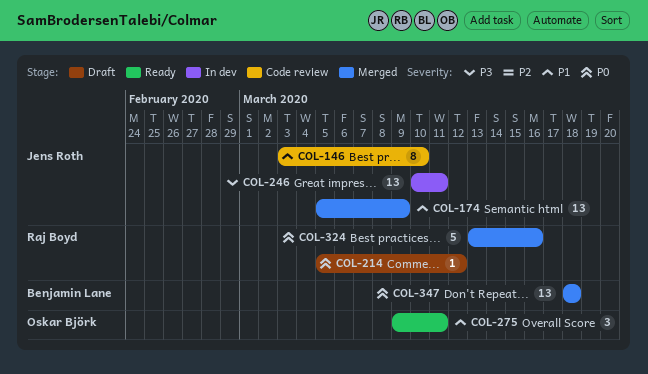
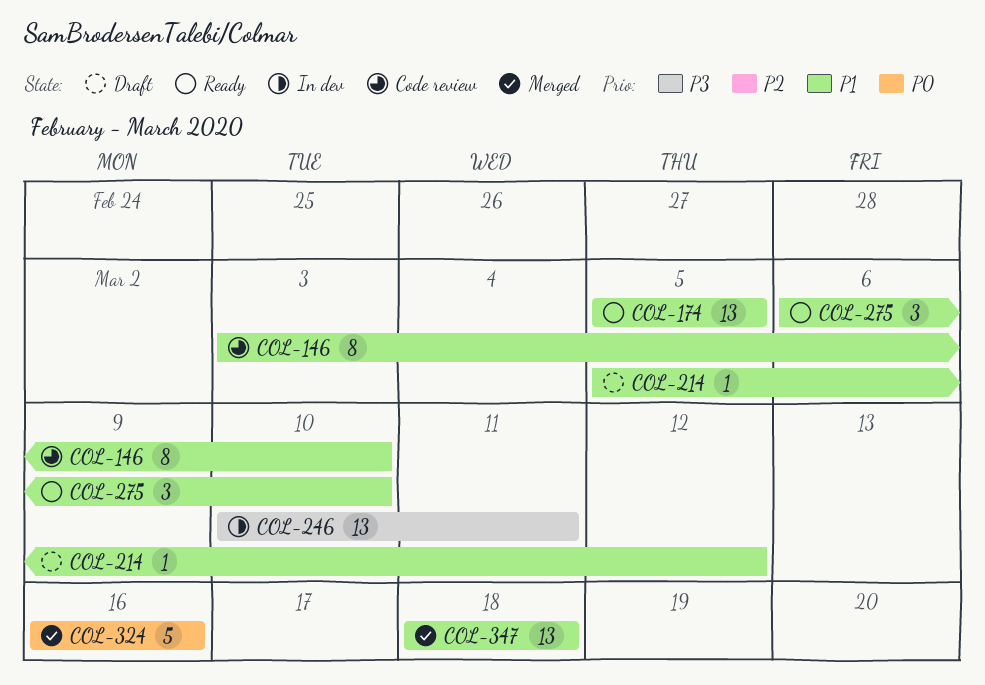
COL-174, status: Merged -> Ready
COL-174, due: Mar 9 -> Mar 5
COL-214, priority: P0 -> P1
COL-275, start: Mar 9 -> Mar 6
COL-275, due: Mar 11 -> Mar 10
COL-324, start: Mar 13 -> Mar 16
COL-347, priority: P0 -> P1

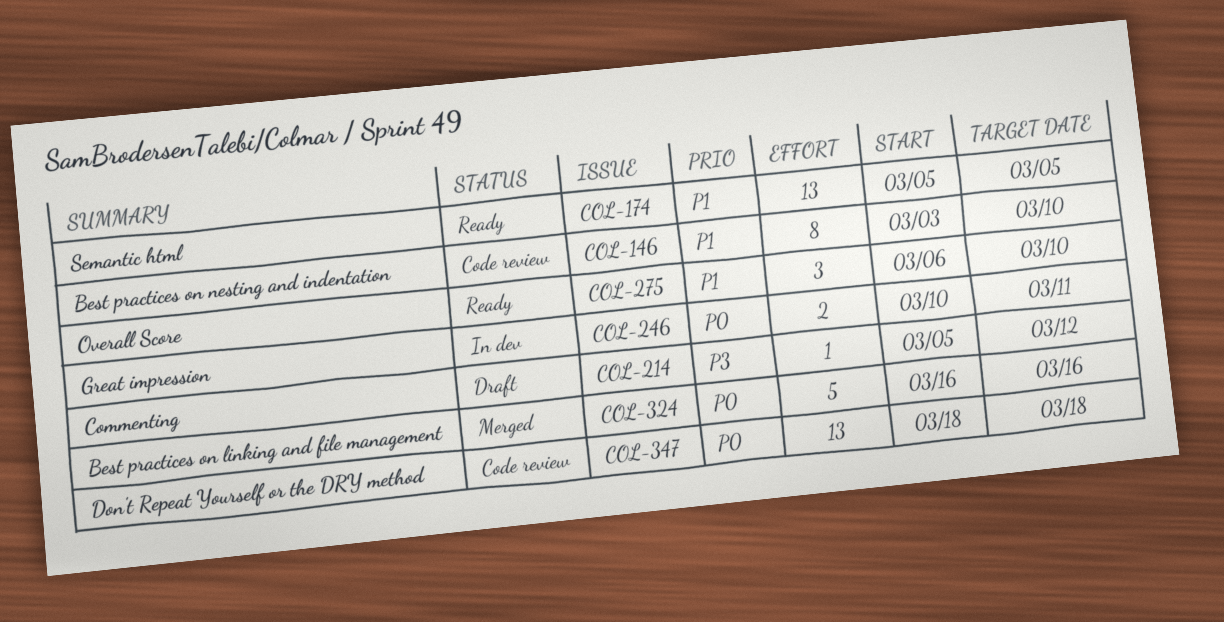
COL-214, priority: P1 -> P3
COL-246, priority: P3 -> P0
COL-246, estimate: 13 -> 2
COL-347, status: Merged -> Code review
COL-347, priority: P1 -> P0

